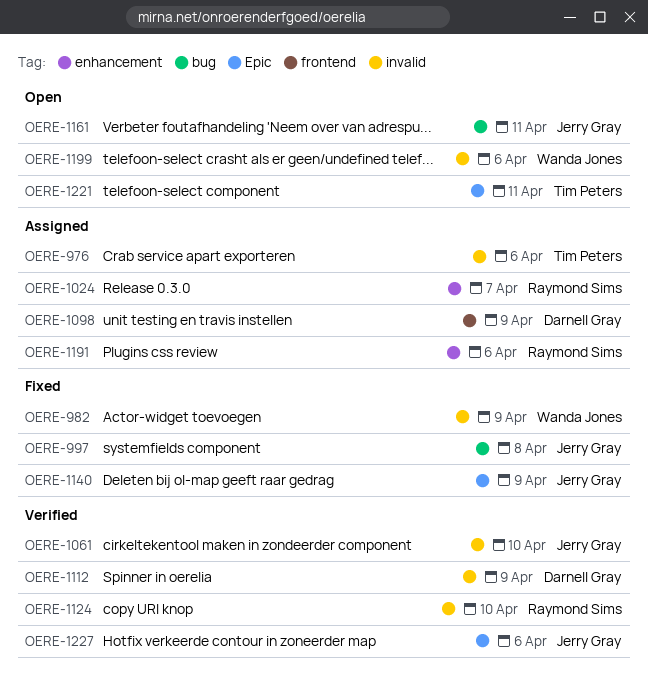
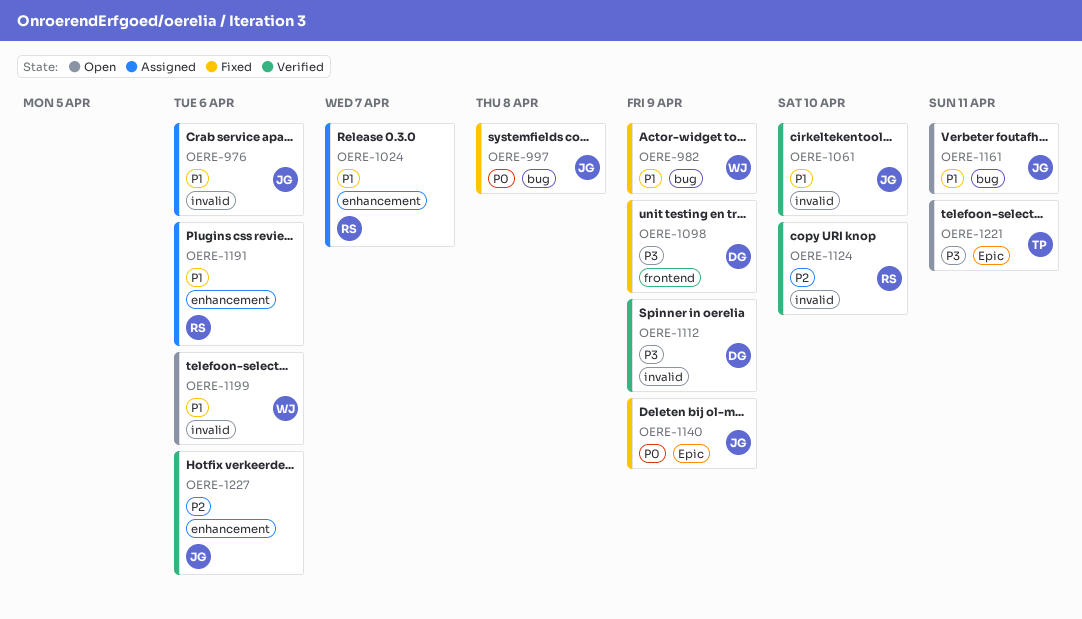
OERE-976, owner: Tim Peters -> Jerry Gray
OERE-982, label: invalid -> bug
OERE-1098, status: Assigned -> Fixed
OERE-1227, label: Epic -> enhancement

